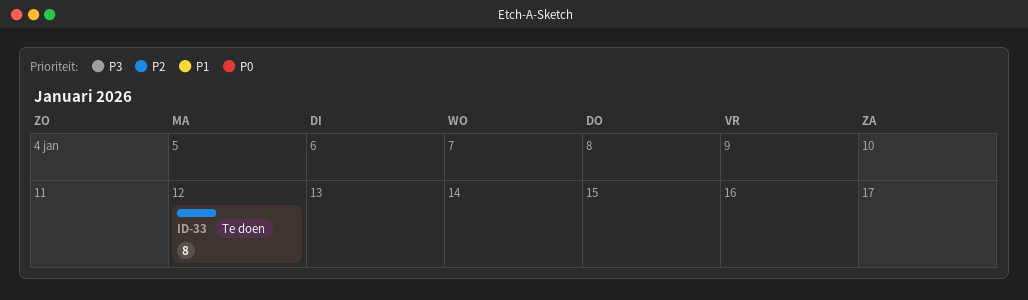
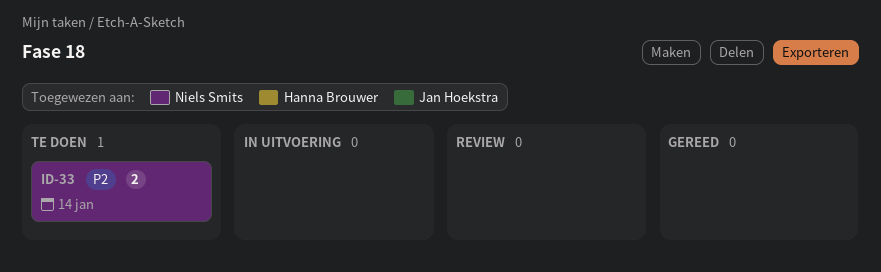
ID-33, estimate: 8 -> 2
ID-33, due: Jan 12 -> Jan 14

